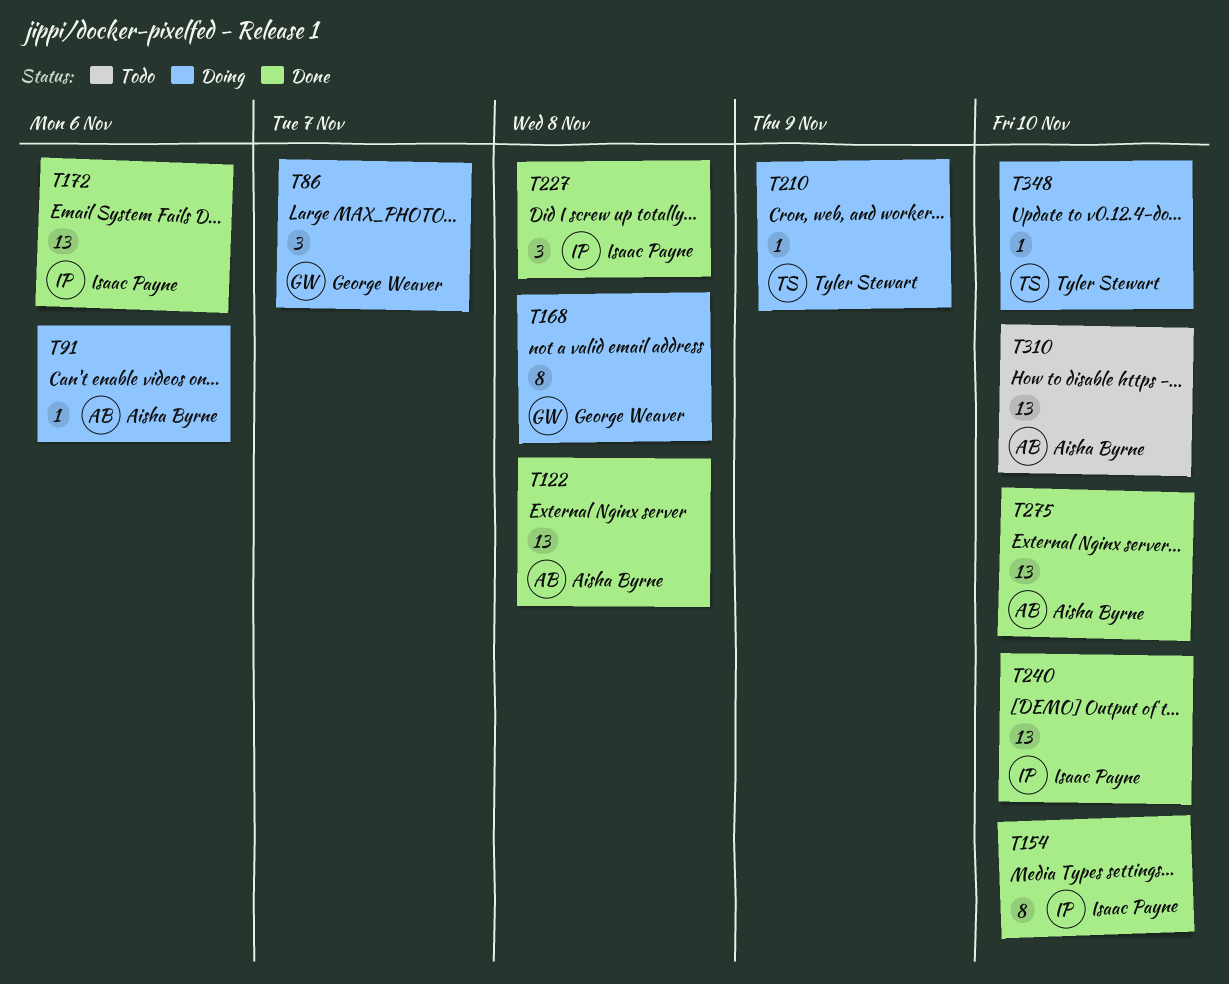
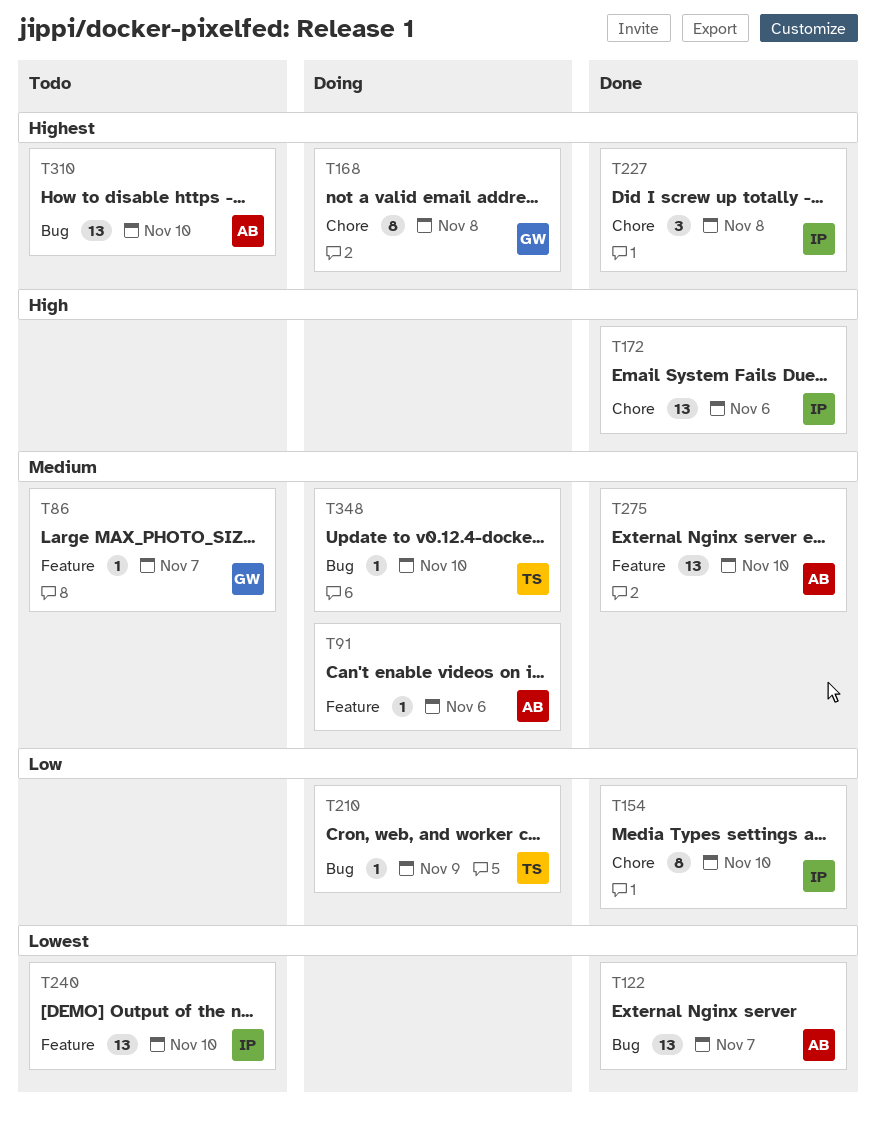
T86, status: Doing -> Todo
T86, estimate: 3 -> 1
T122, due: Nov 8 -> Nov 7
T240, status: Done -> Todo

